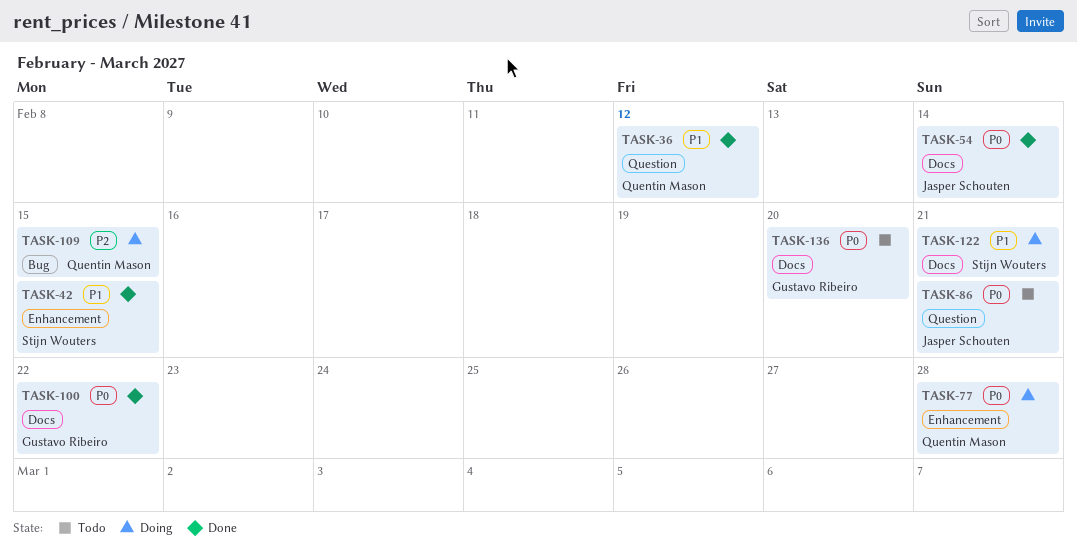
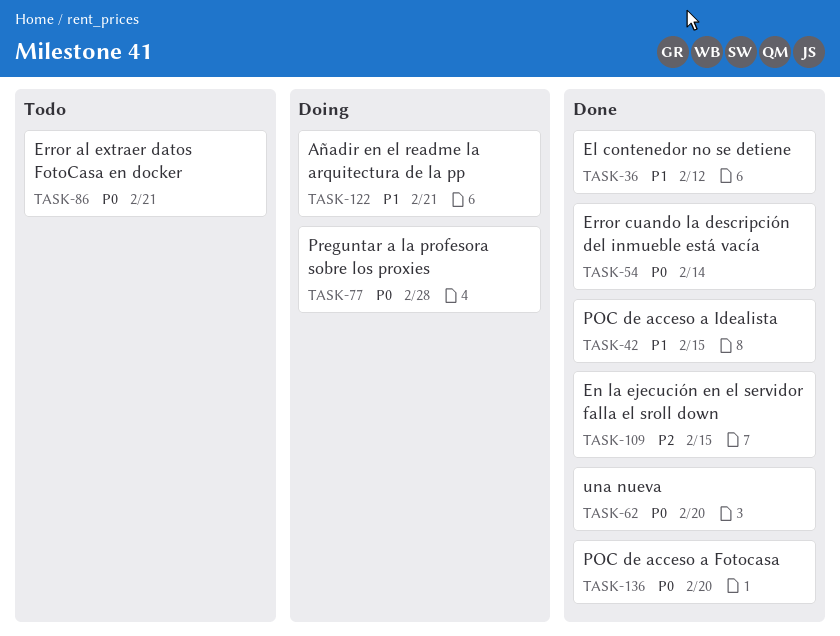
TASK-62: none -> present
TASK-100: present -> none
TASK-109, status: Doing -> Done
TASK-136, status: Todo -> Done

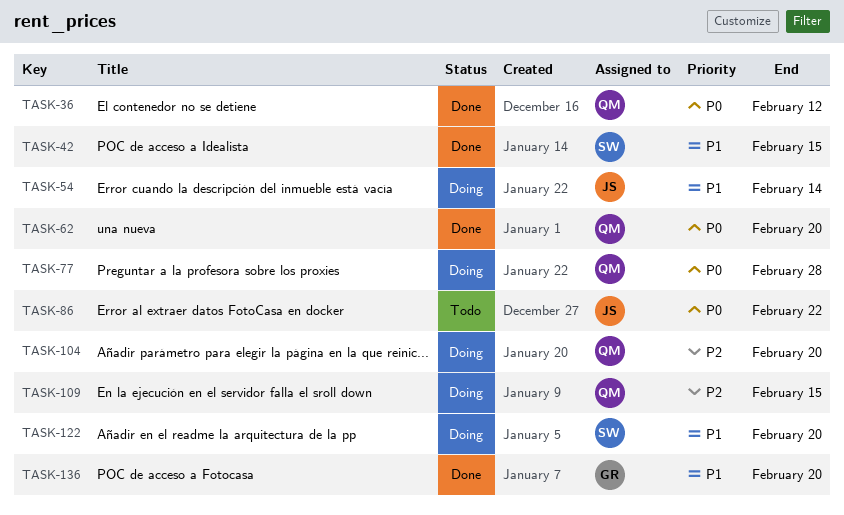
TASK-36, priority: P1 -> P0
TASK-54, status: Done -> Doing
TASK-54, priority: P0 -> P1
TASK-86, due: Feb 21 -> Feb 22
TASK-104: none -> present
TASK-109, status: Done -> Doing
TASK-122, due: Feb 21 -> Feb 20
TASK-136, priority: P0 -> P1

